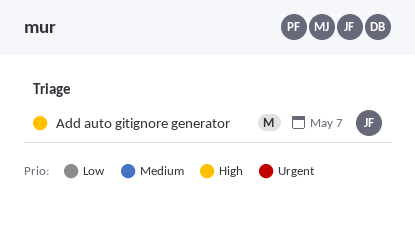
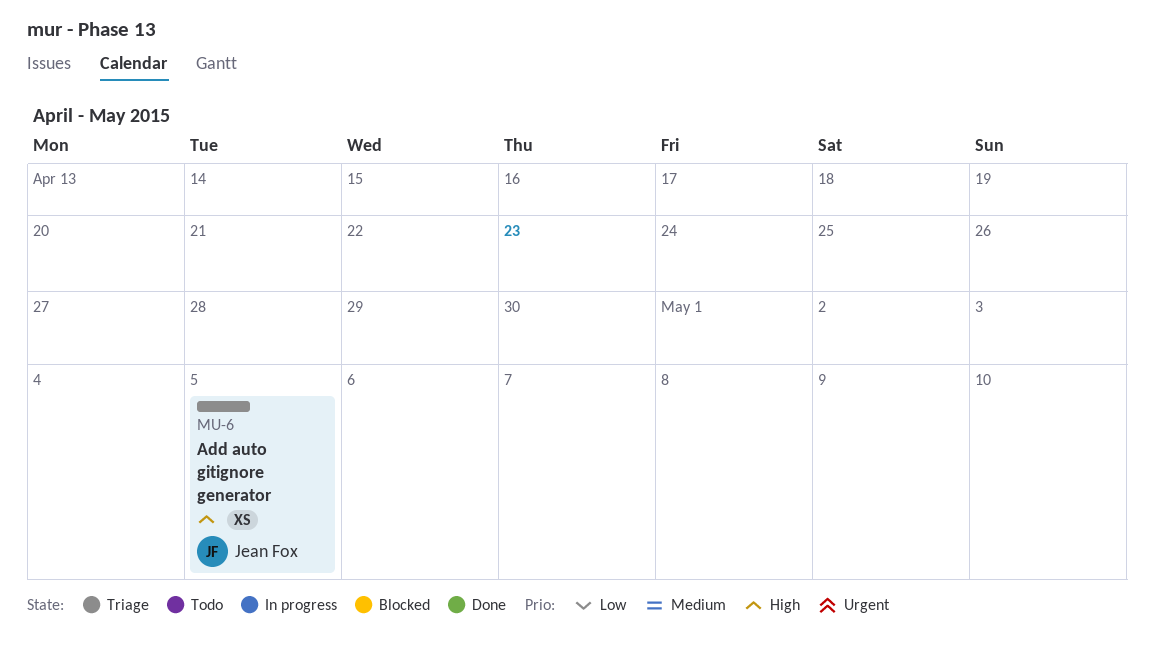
Add auto gitignore generator, estimate: M -> XS
Add auto gitignore generator, due: May 7 -> May 5

